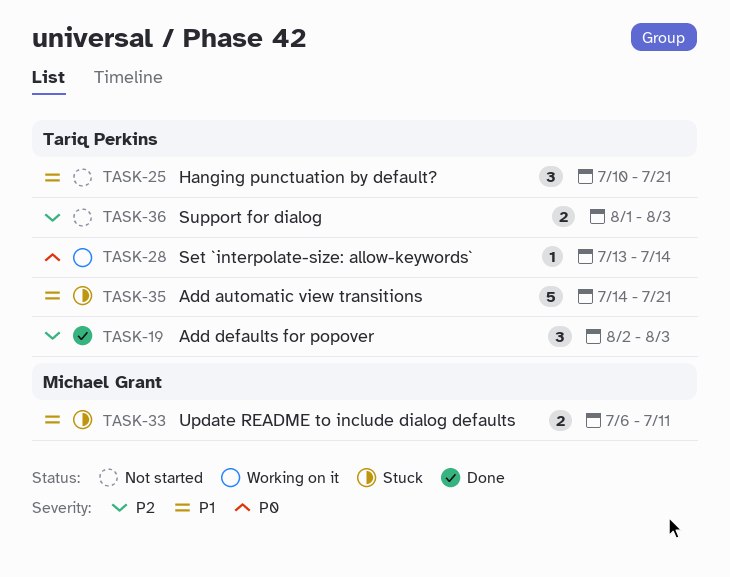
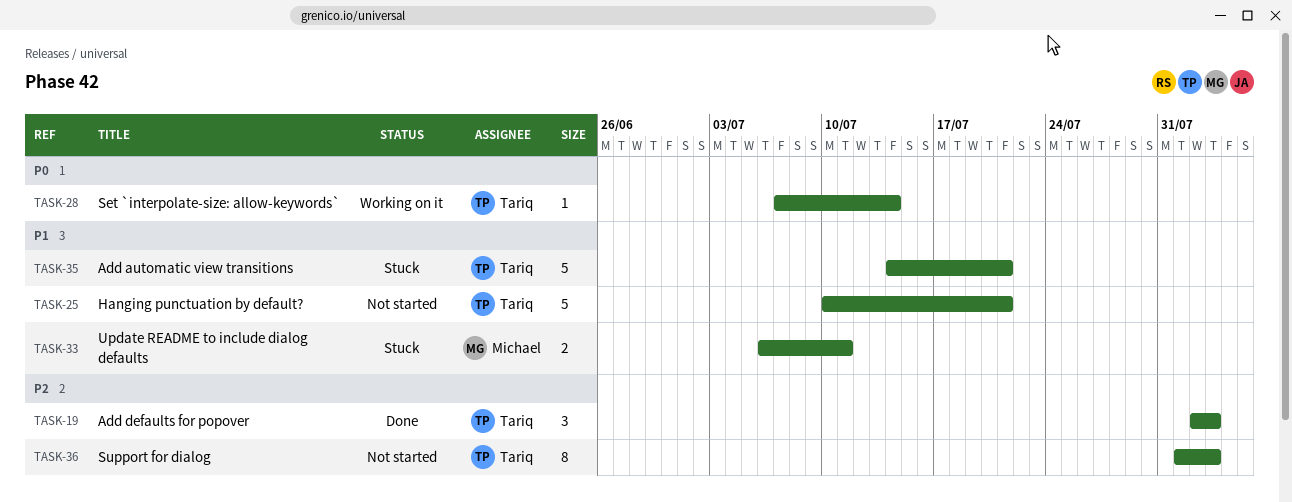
TASK-25, estimate: 3 -> 5
TASK-28, start: Jul 13 -> Jul 7
TASK-36, estimate: 2 -> 8

